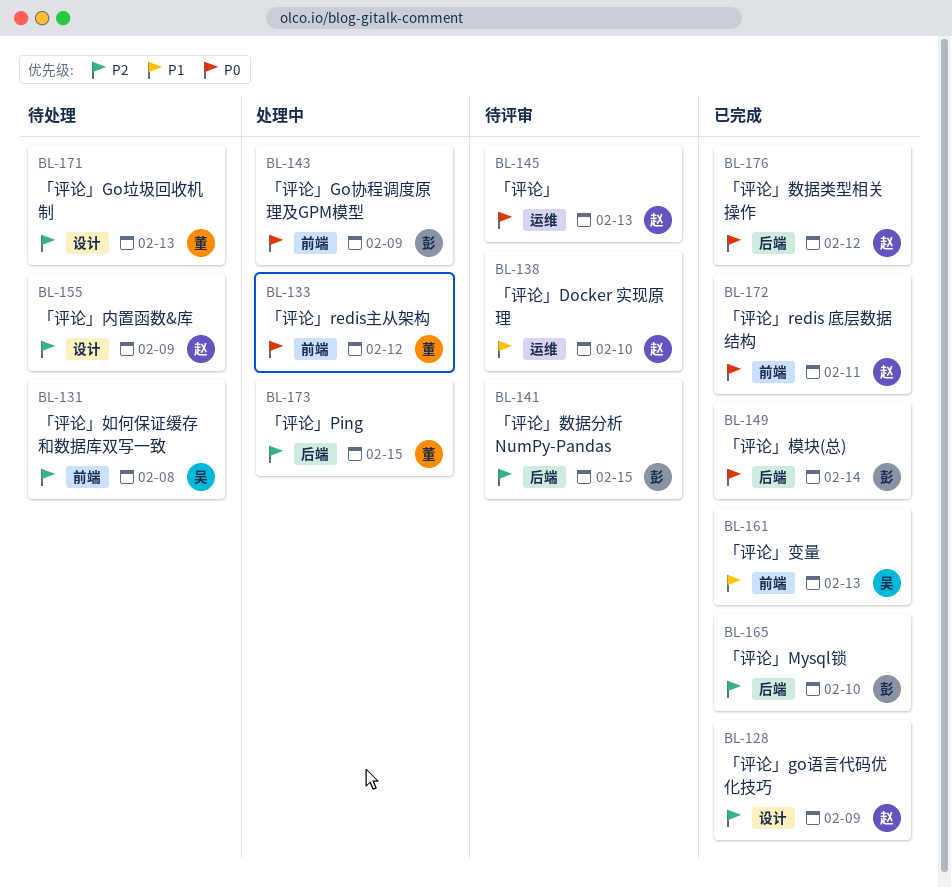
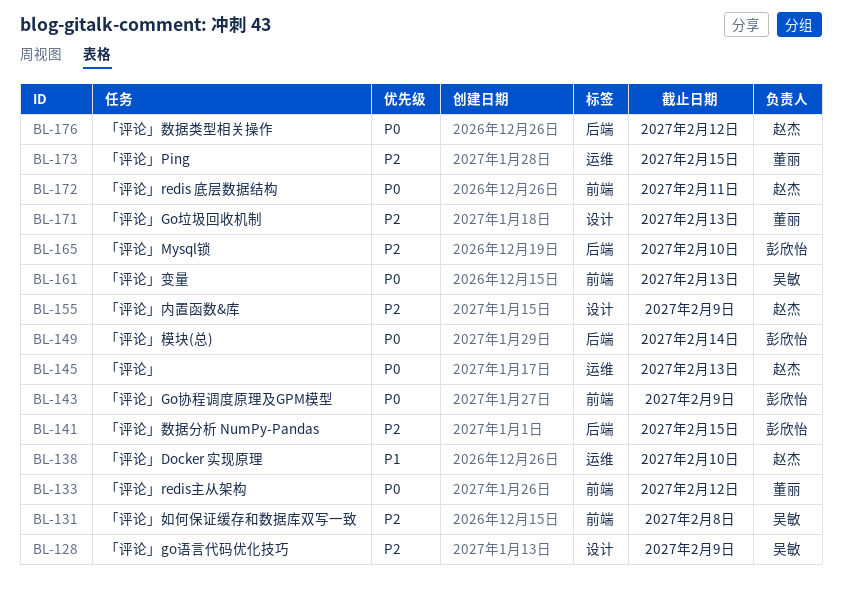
BL-128, owner: 赵杰 -> 吴敏
BL-161, priority: P1 -> P0
BL-173, label: 后端 -> 运维

